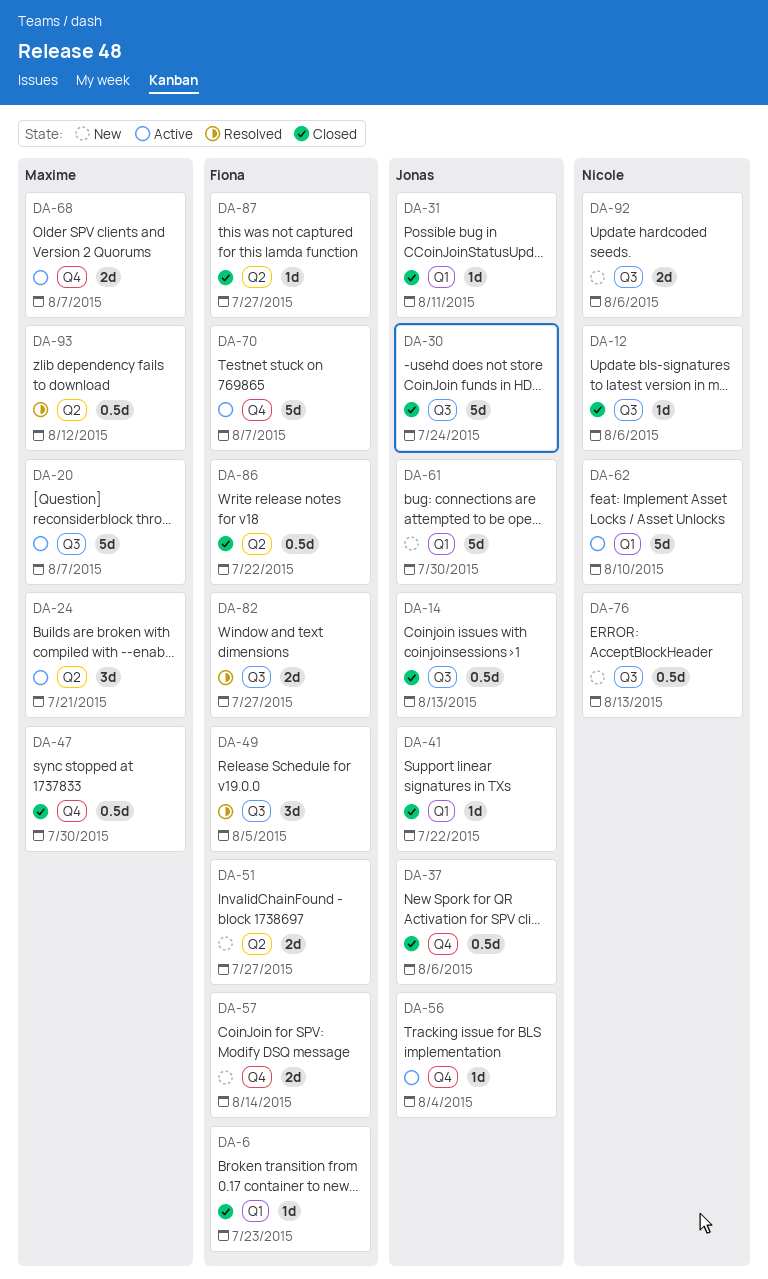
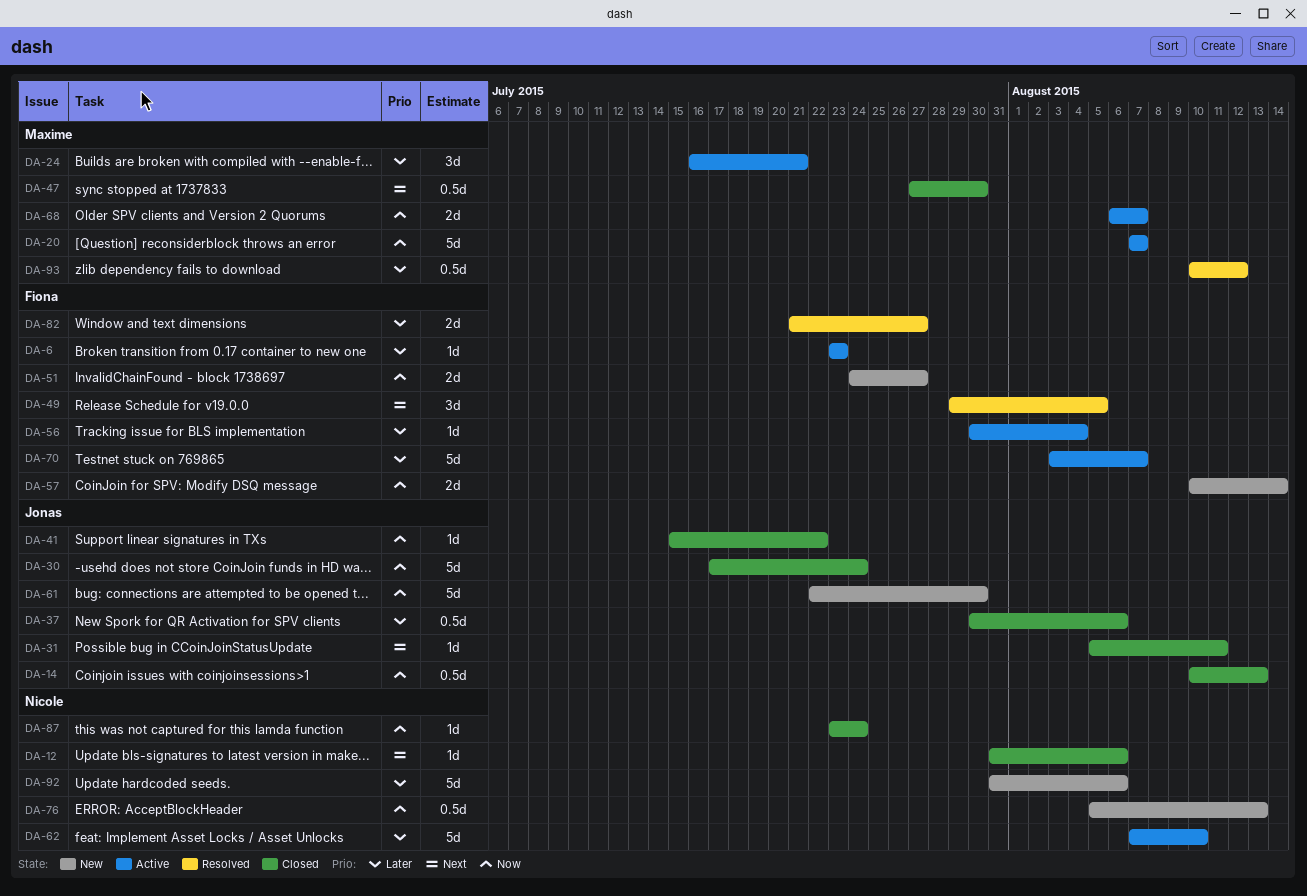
DA-6, status: Closed -> Active
DA-56, owner: Jonas -> Fiona
DA-86: present -> none
DA-87, owner: Fiona -> Nicole
DA-87, due: Jul 27 -> Jul 24
DA-92, estimate: 2d -> 5d

